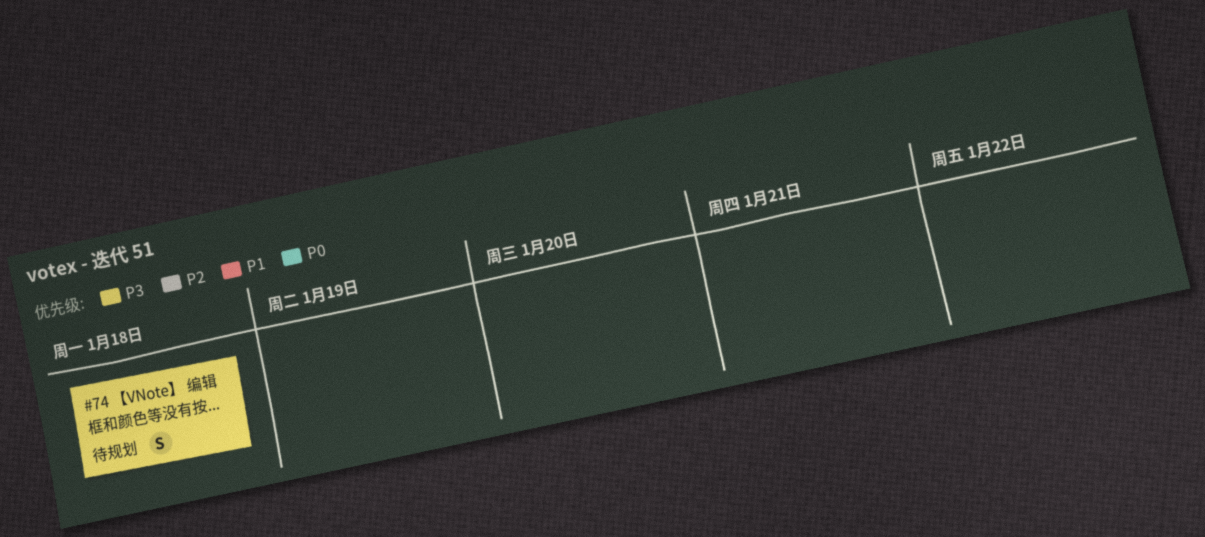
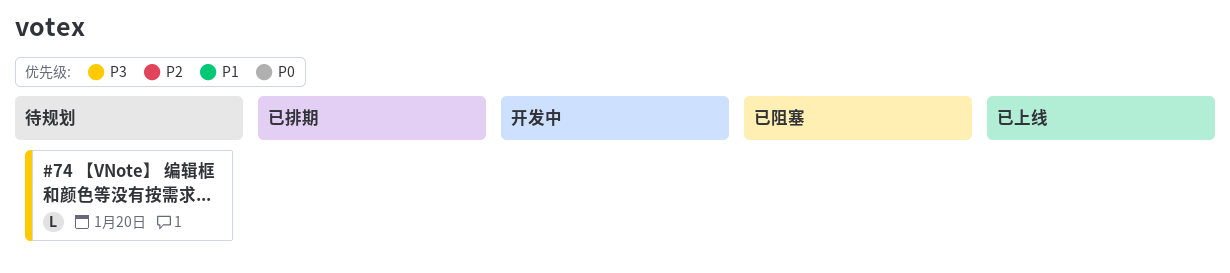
#74, estimate: S -> L
#74, due: Jan 18 -> Jan 20

